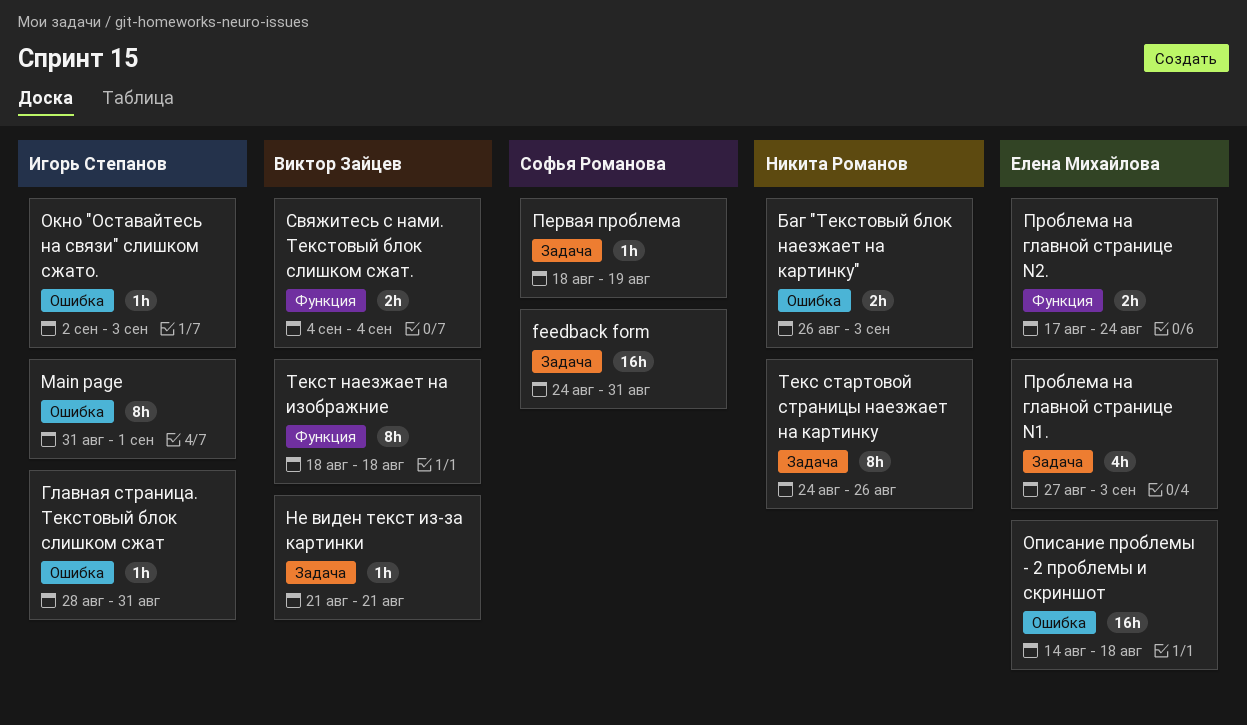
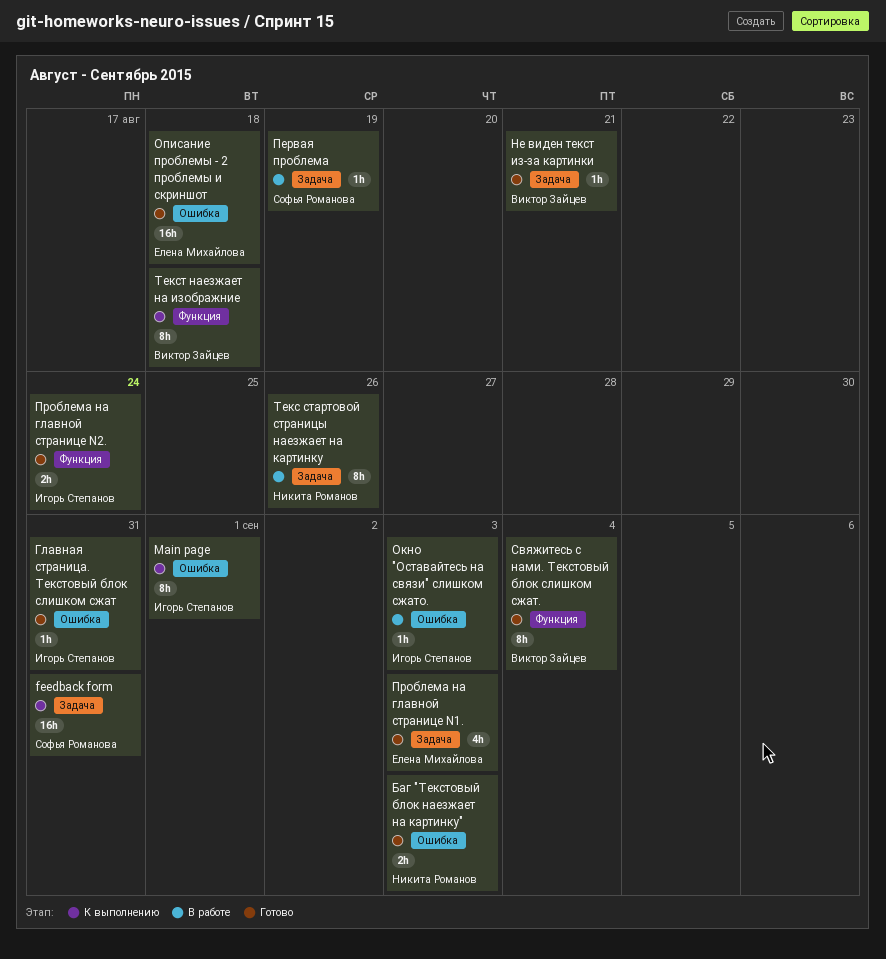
Проблема на главной странице N2., owner: Елена Михайлова -> Игорь Степанов
Свяжитесь с нами. Текстовый блок слишком сжат., estimate: 2h -> 8h

